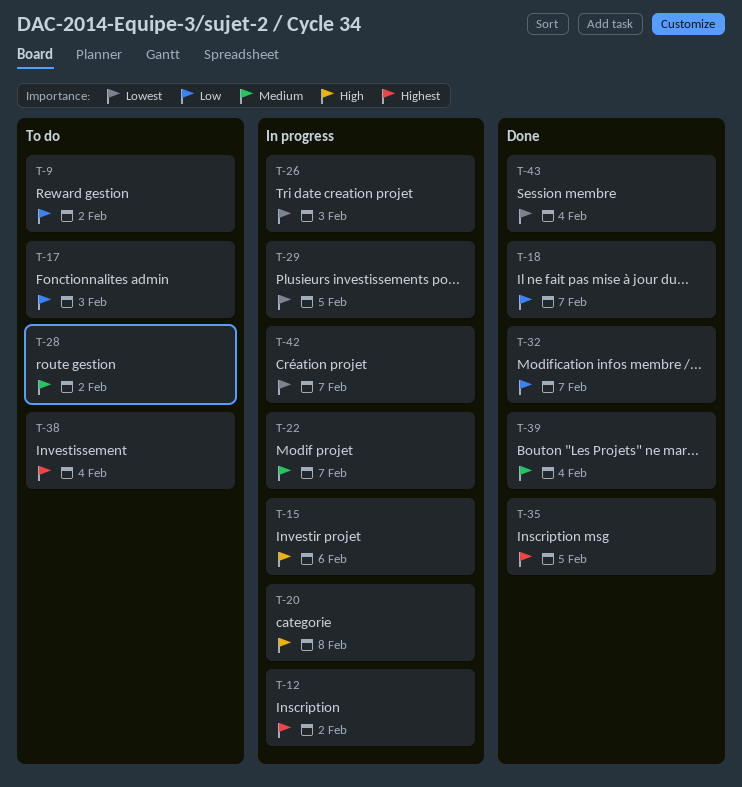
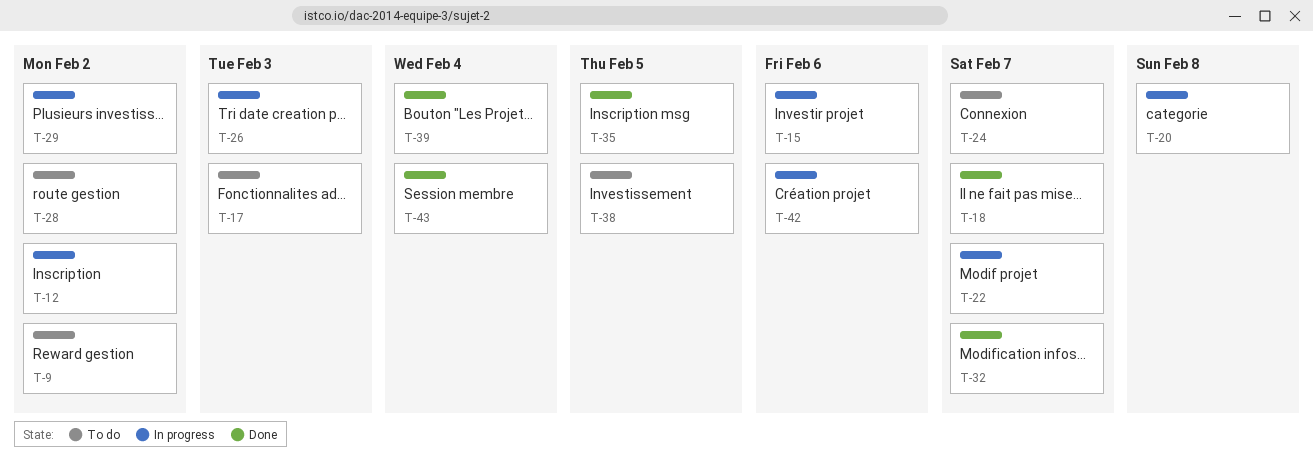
T-24: none -> present
T-29, due: Feb 5 -> Feb 2
T-38, due: Feb 4 -> Feb 5
T-42, due: Feb 7 -> Feb 6

